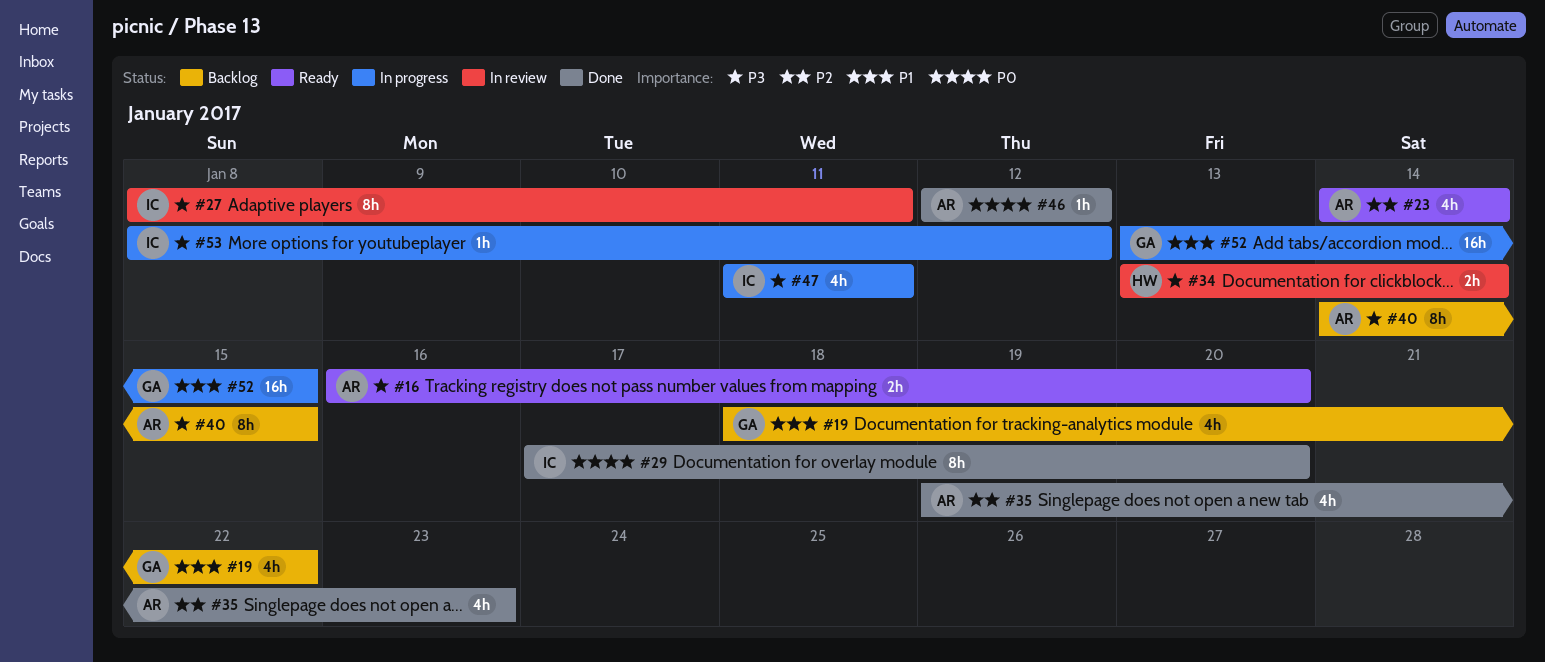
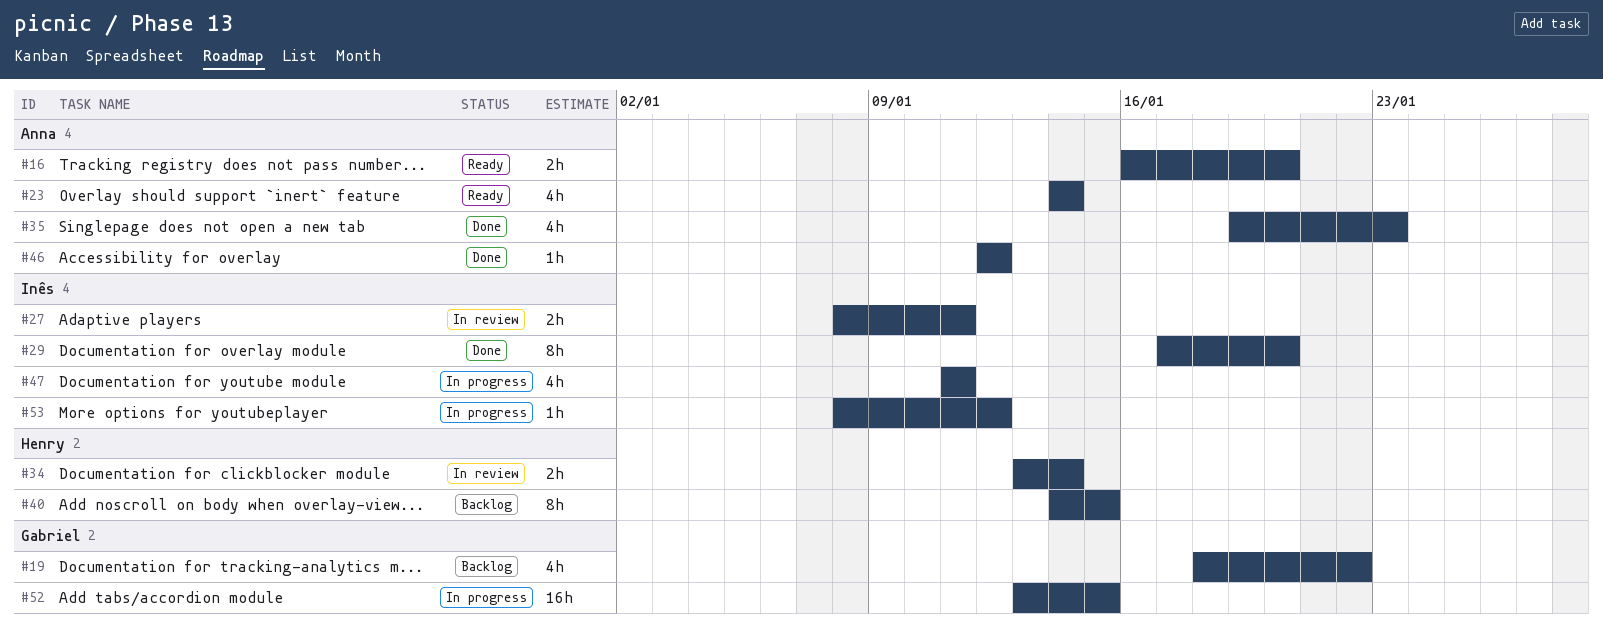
#27, estimate: 8h -> 2h
#40, owner: Anna -> Henry

